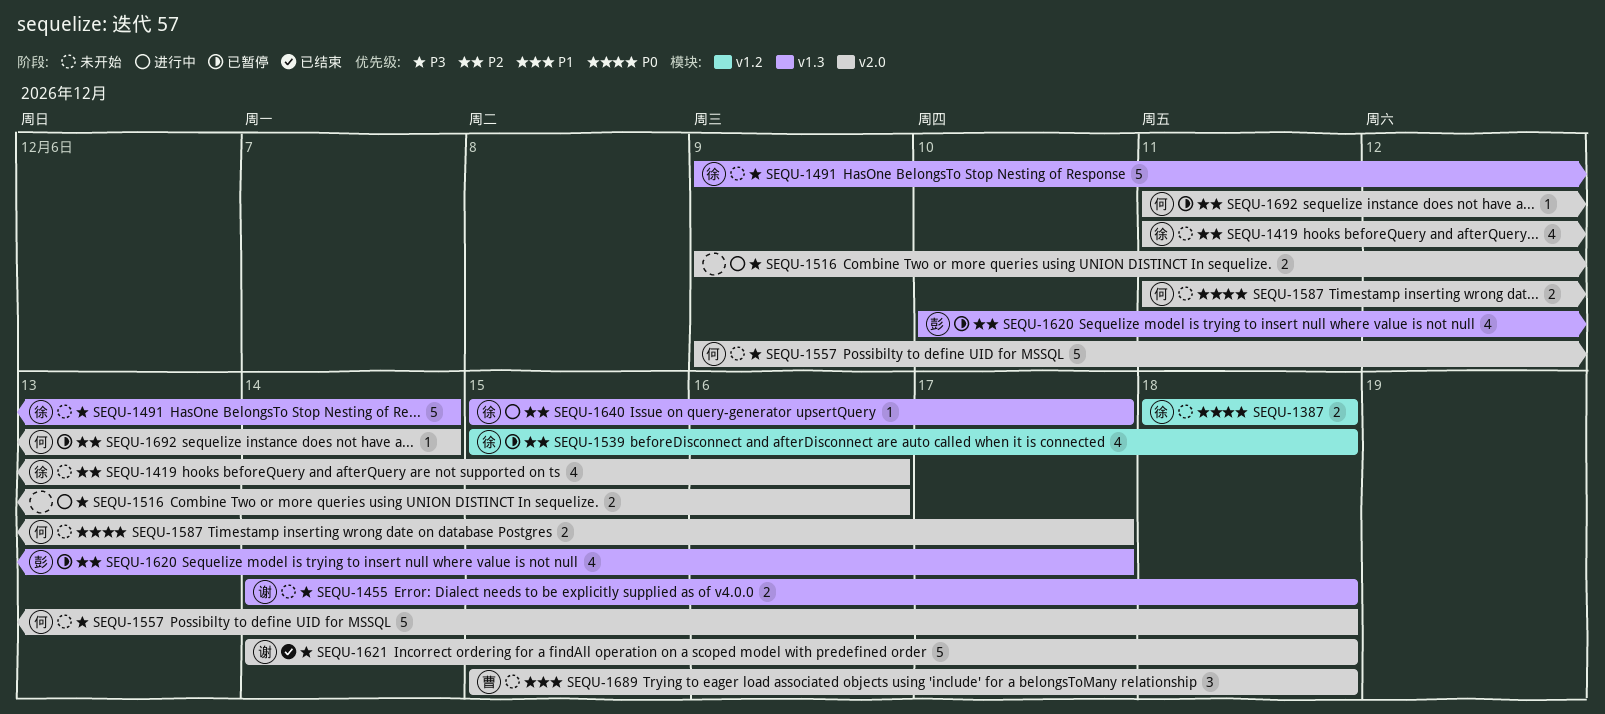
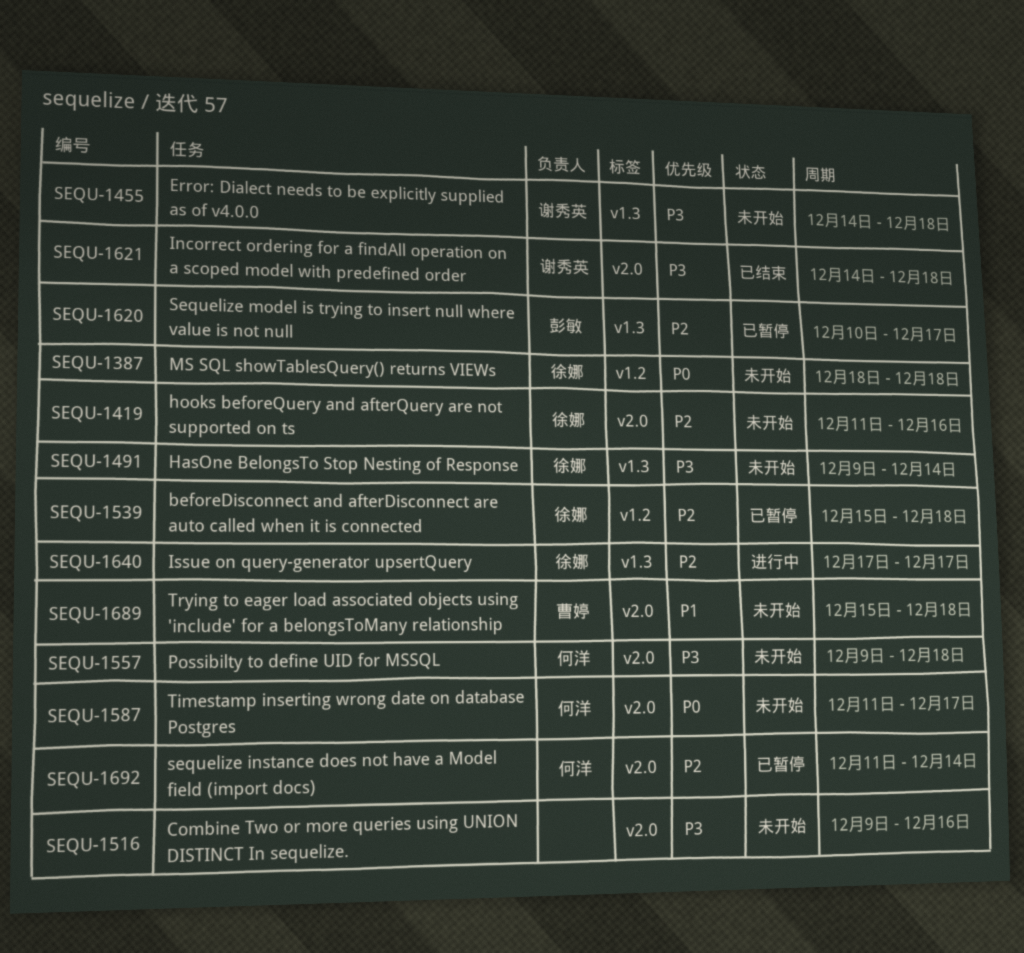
SEQU-1516, status: 进行中 -> 未开始
SEQU-1640, start: Dec 15 -> Dec 17

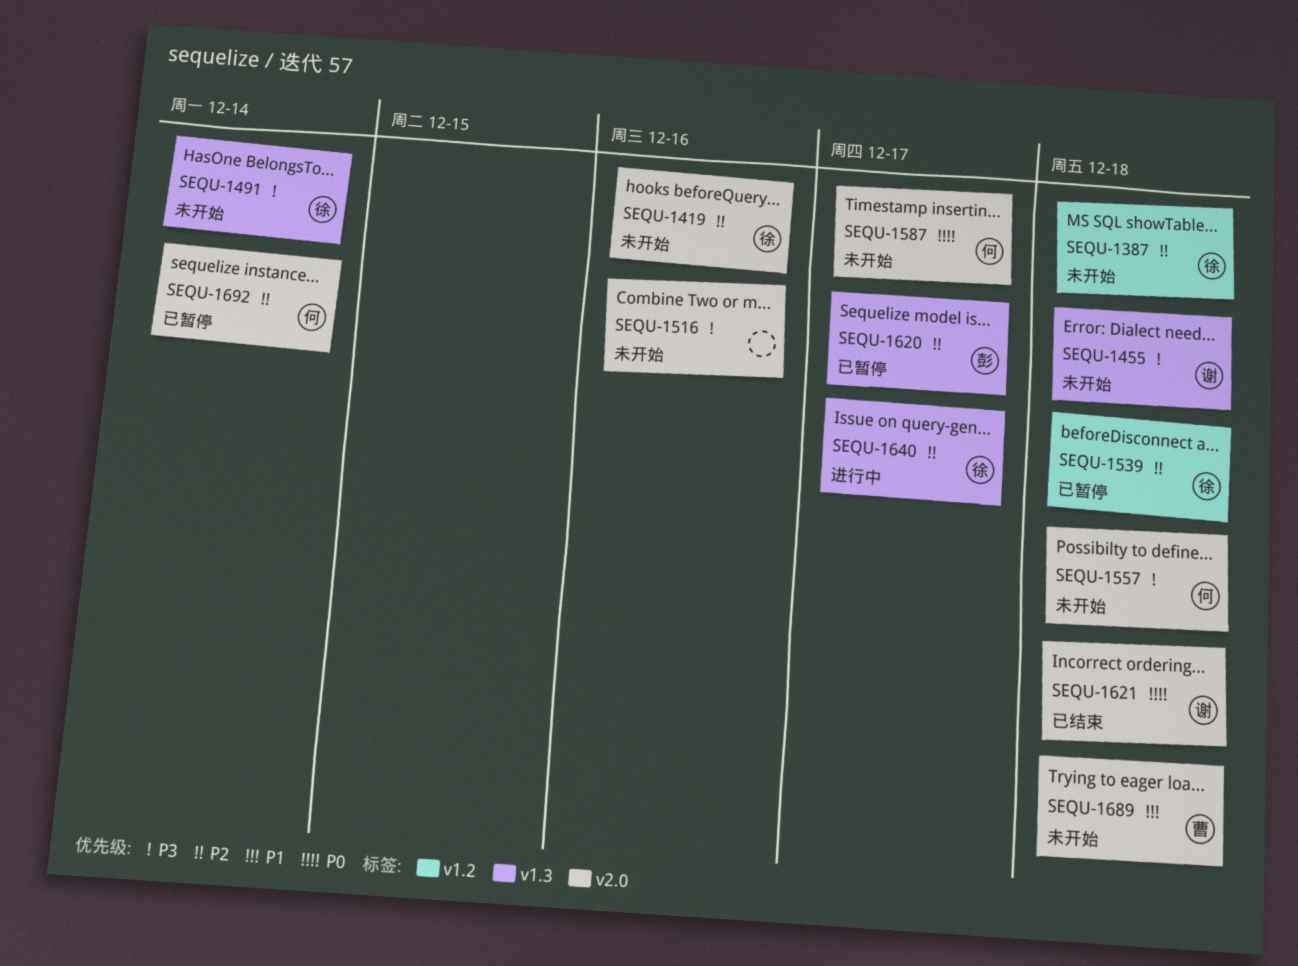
SEQU-1387, priority: P0 -> P2
SEQU-1621, priority: P3 -> P0

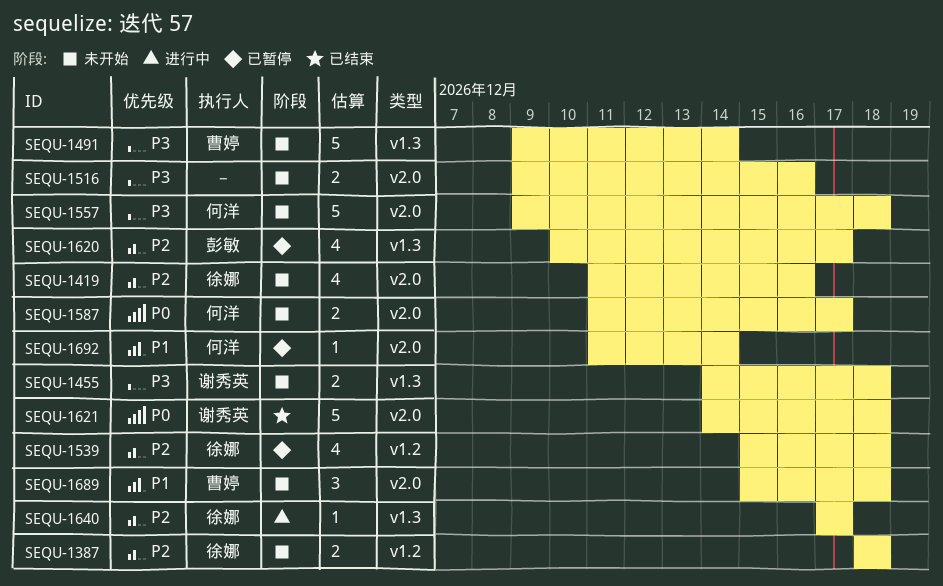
SEQU-1491, owner: 徐娜 -> 曹婷
SEQU-1692, priority: P2 -> P1

